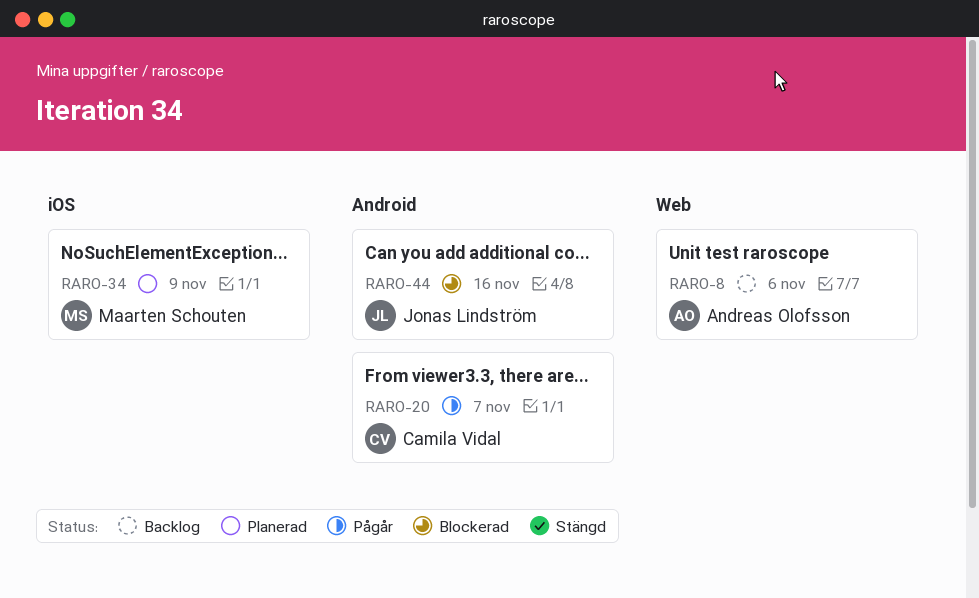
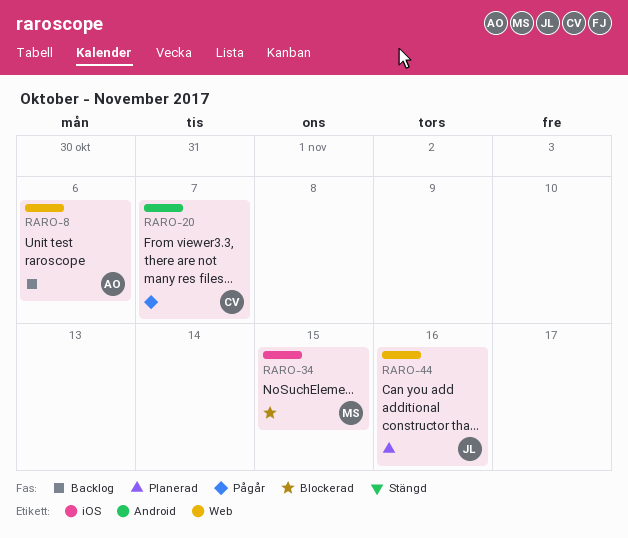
RARO-34, status: Planerad -> Blockerad
RARO-34, due: Nov 9 -> Nov 15
RARO-44, status: Blockerad -> Planerad
RARO-44, label: Android -> Web

